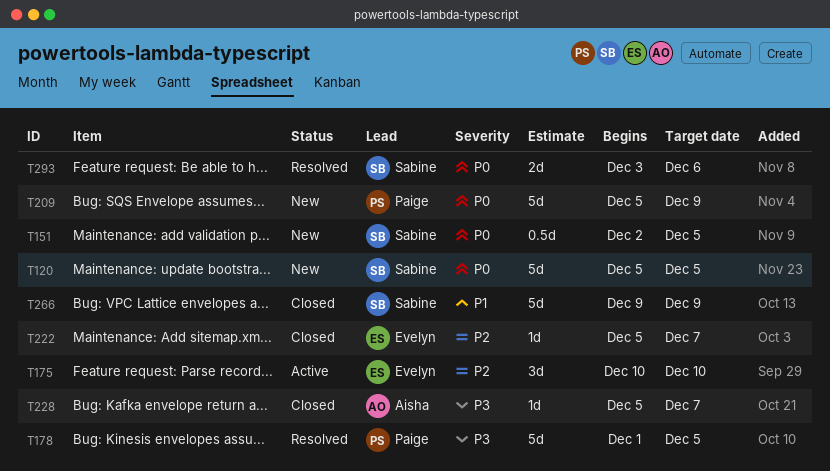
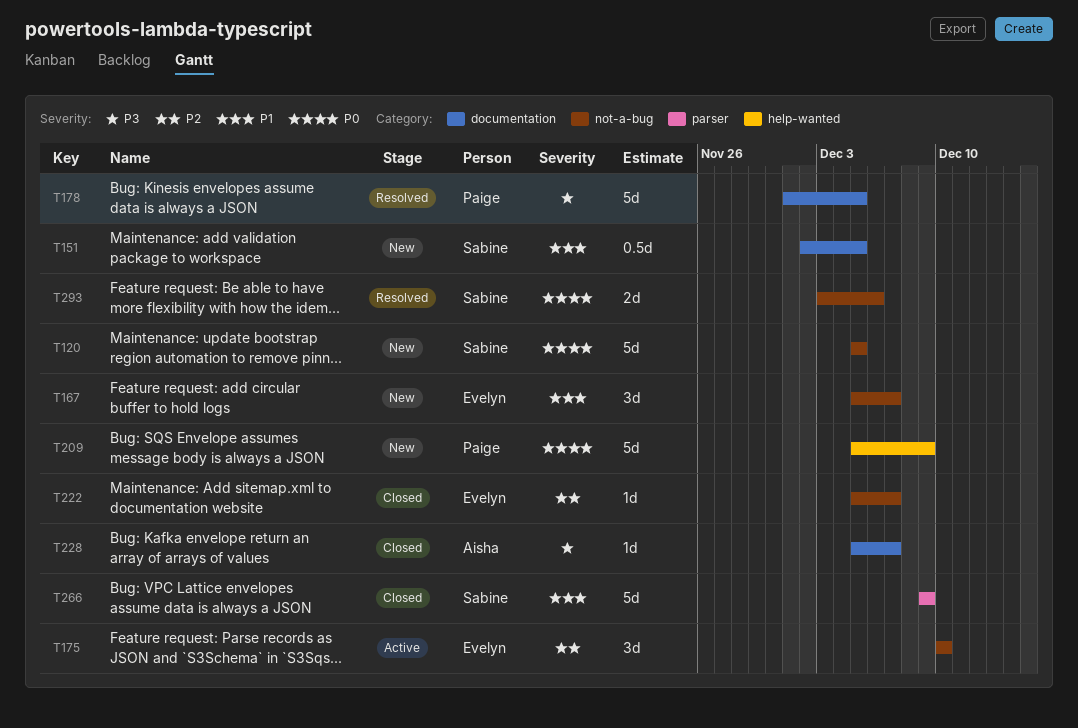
T151, priority: P0 -> P1
T167: none -> present

